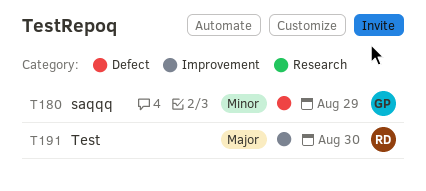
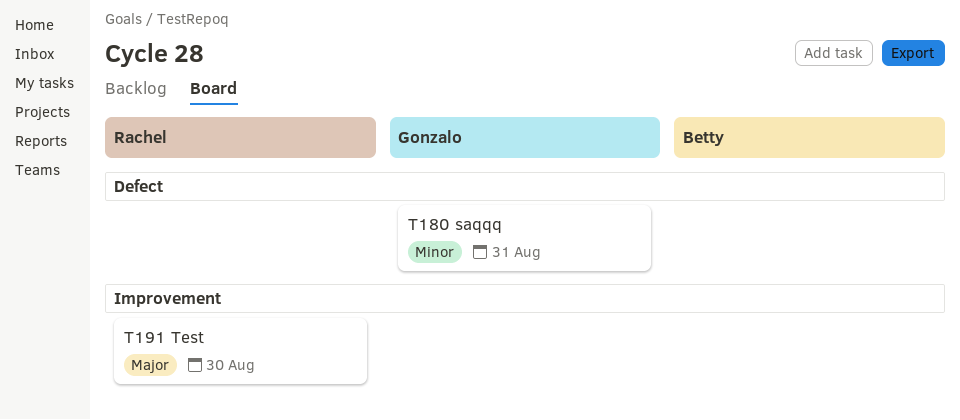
T180, due: Aug 29 -> Aug 31

